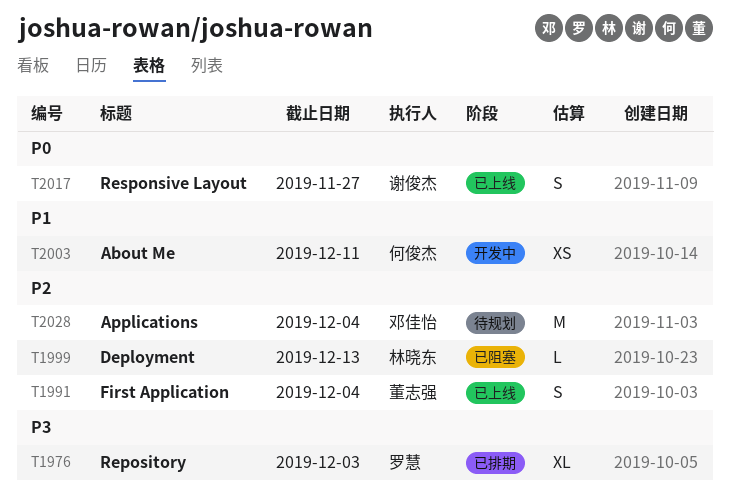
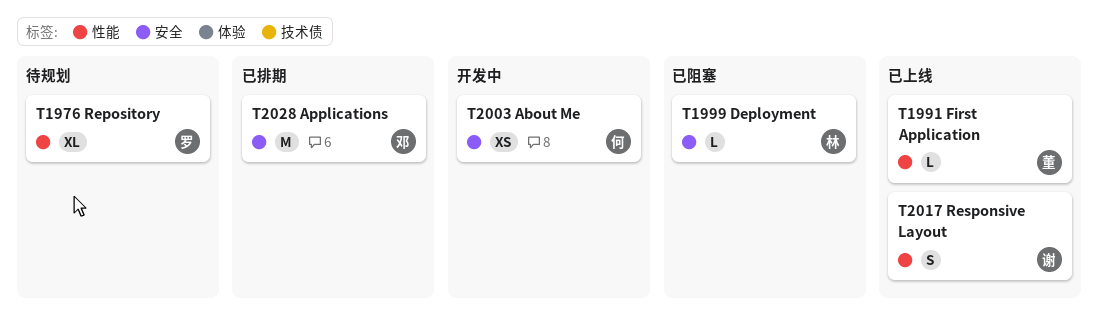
T1976, status: 已排期 -> 待规划
T1991, estimate: S -> L
T2028, status: 待规划 -> 已排期

